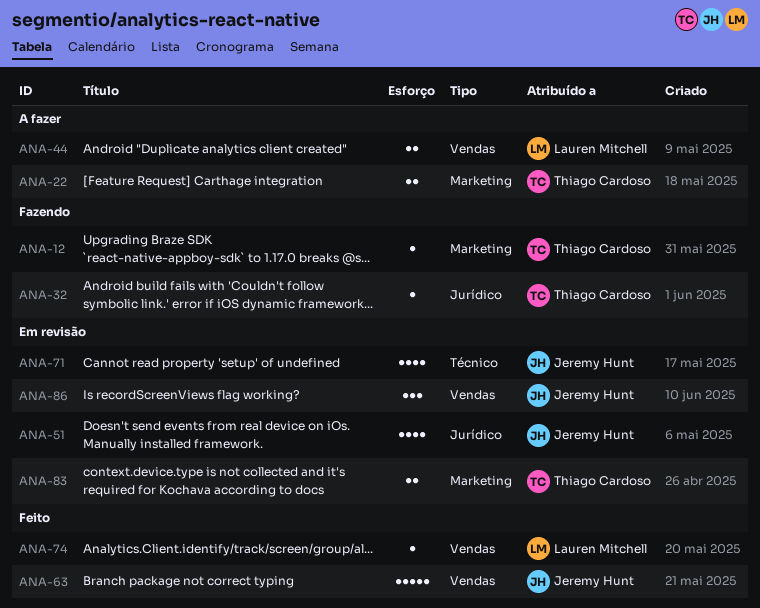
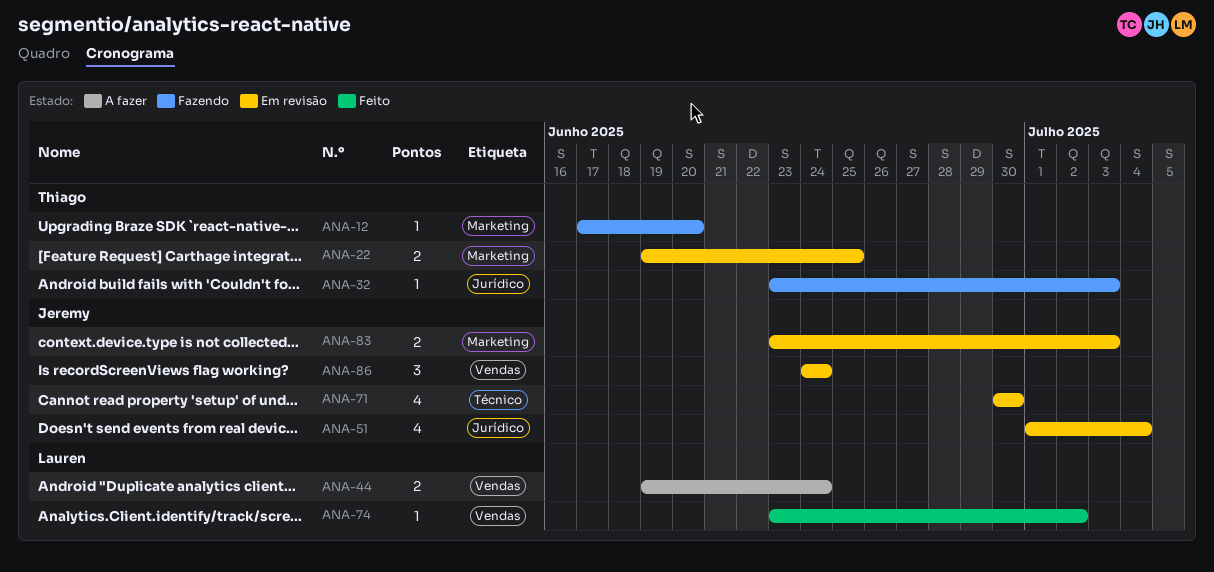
ANA-22, status: A fazer -> Em revisão
ANA-63: present -> none
ANA-83, owner: Thiago Cardoso -> Jeremy Hunt

